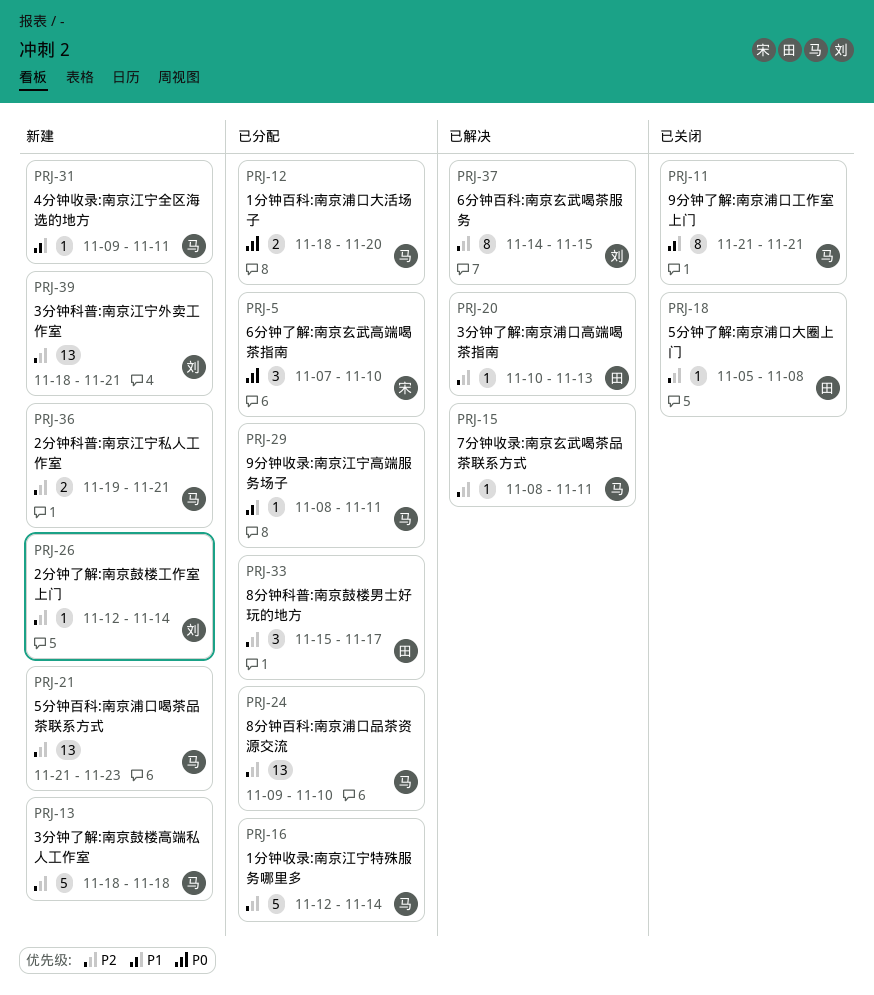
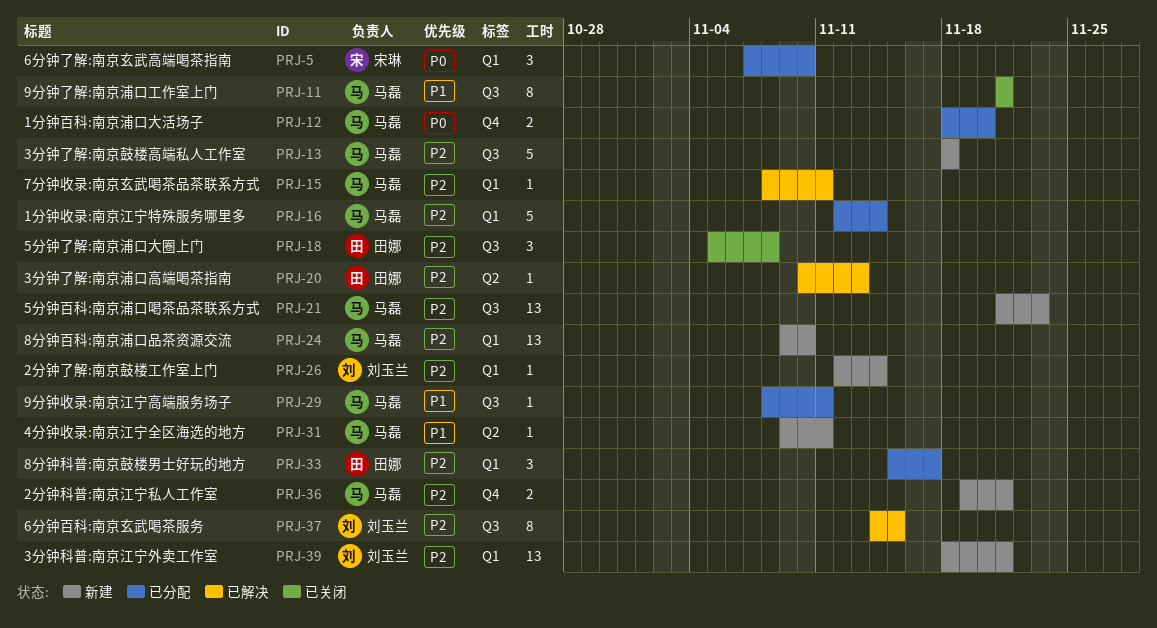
PRJ-18, estimate: 1 -> 3
PRJ-24, status: 已分配 -> 新建

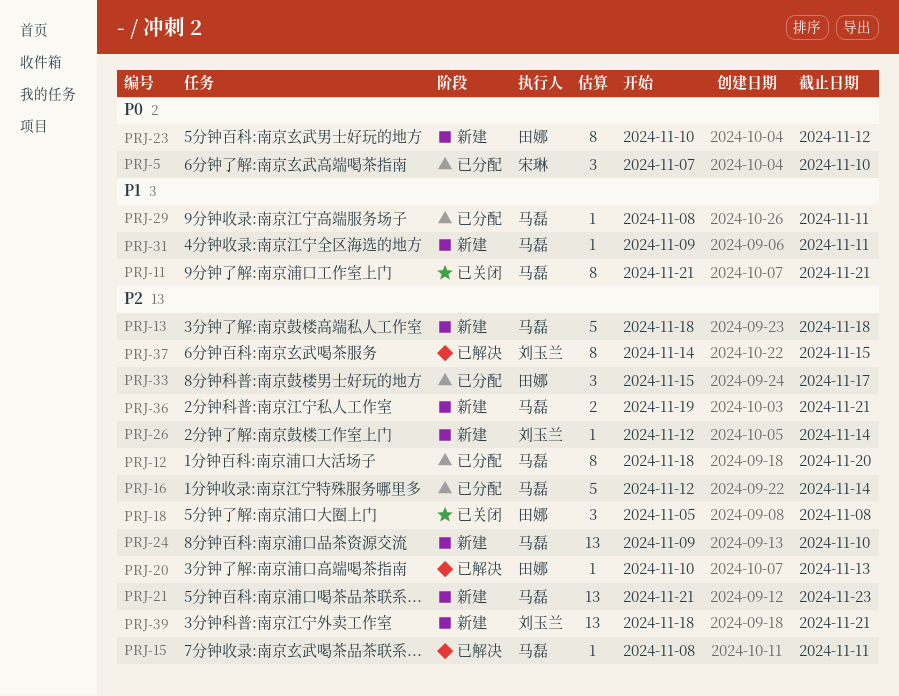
PRJ-12, priority: P0 -> P2
PRJ-12, estimate: 2 -> 8
PRJ-23: none -> present

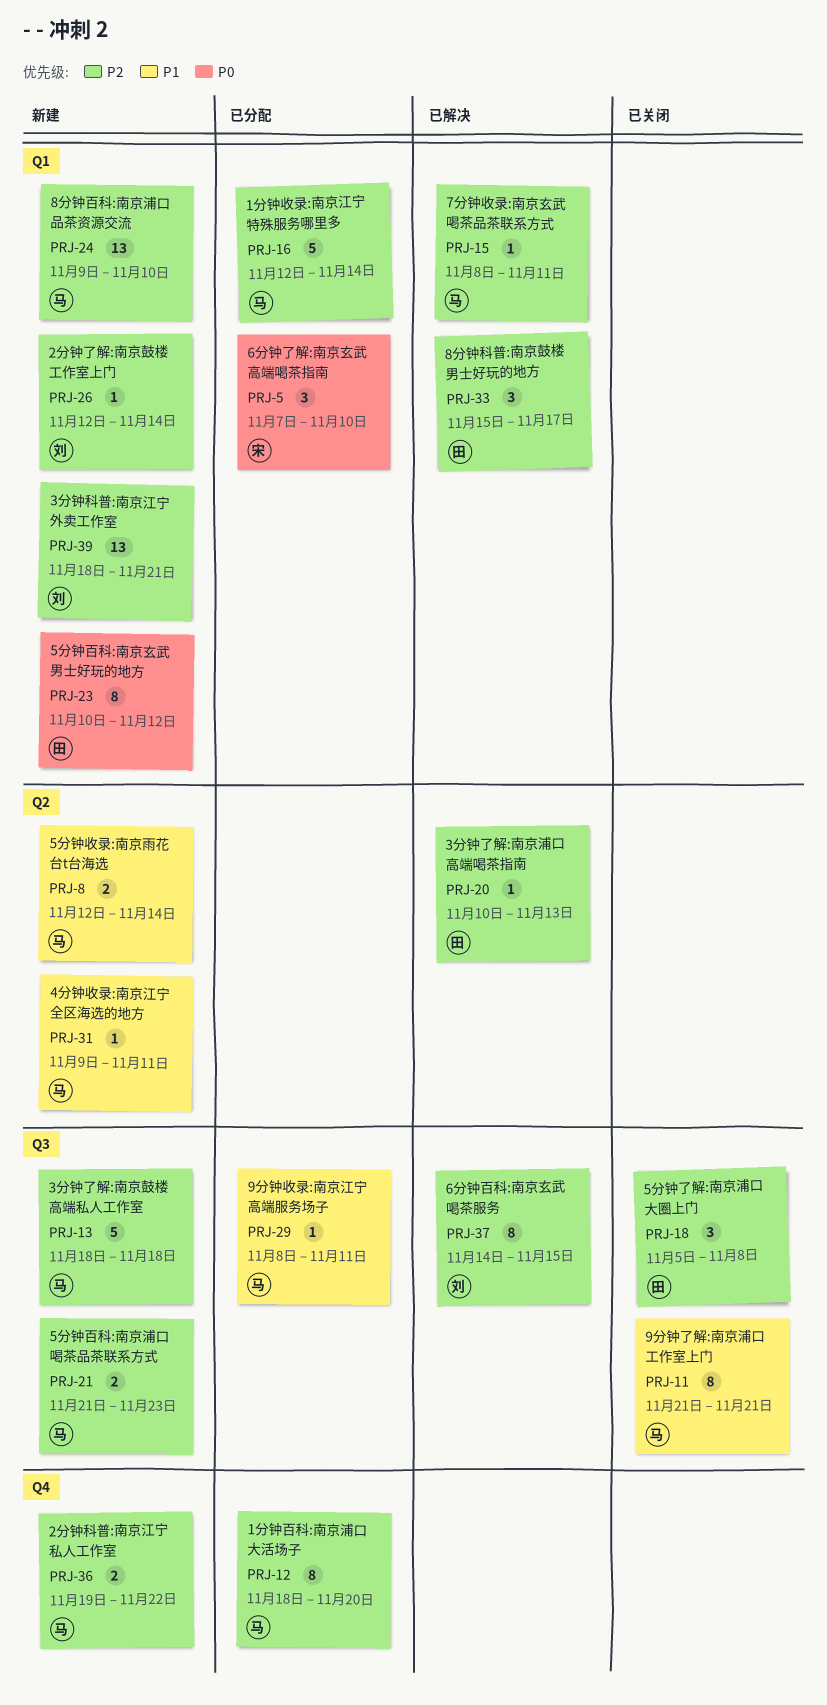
PRJ-8: none -> present
PRJ-21, estimate: 13 -> 2
PRJ-33, status: 已分配 -> 已解决
PRJ-36, due: Nov 21 -> Nov 22

